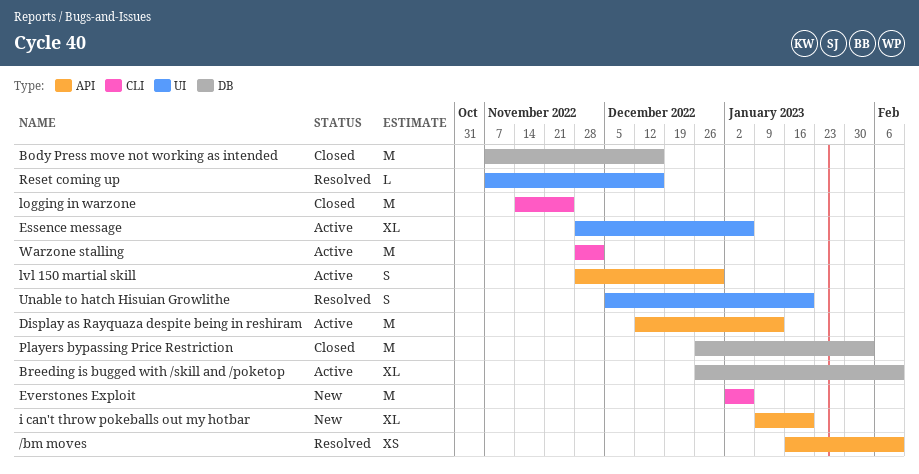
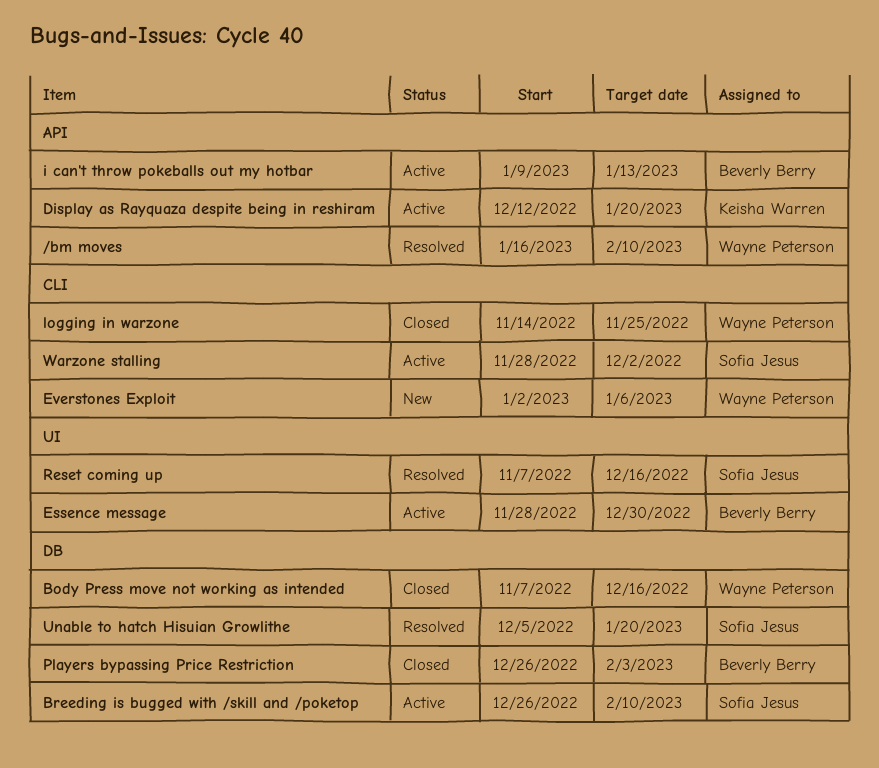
Display as Rayquaza despite being in reshiram, due: Jan 13 -> Jan 20
Essence message, due: Jan 6 -> Dec 30
i can't throw pokeballs out my hotbar, status: New -> Active
i can't throw pokeballs out my hotbar, due: Jan 20 -> Jan 13
lvl 150 martial skill: present -> none
Unable to hatch Hisuian Growlithe, label: UI -> DB

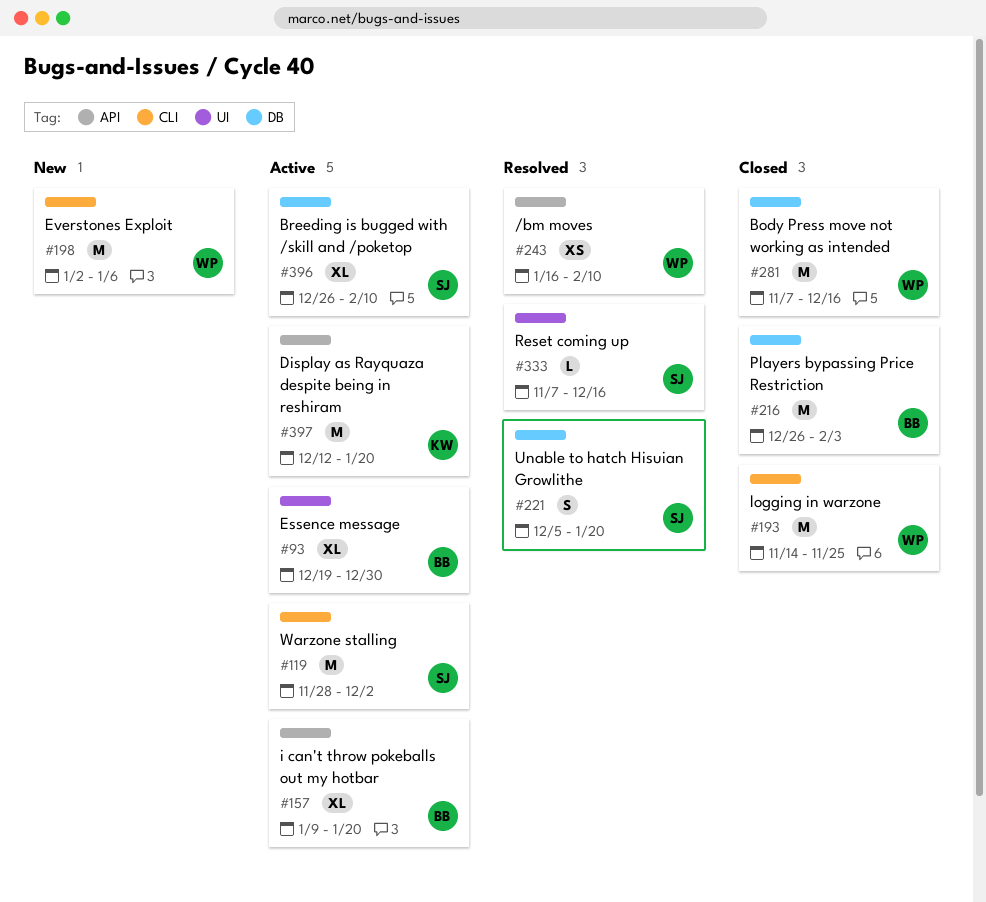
Essence message, start: Nov 28 -> Dec 19
i can't throw pokeballs out my hotbar, due: Jan 13 -> Jan 20

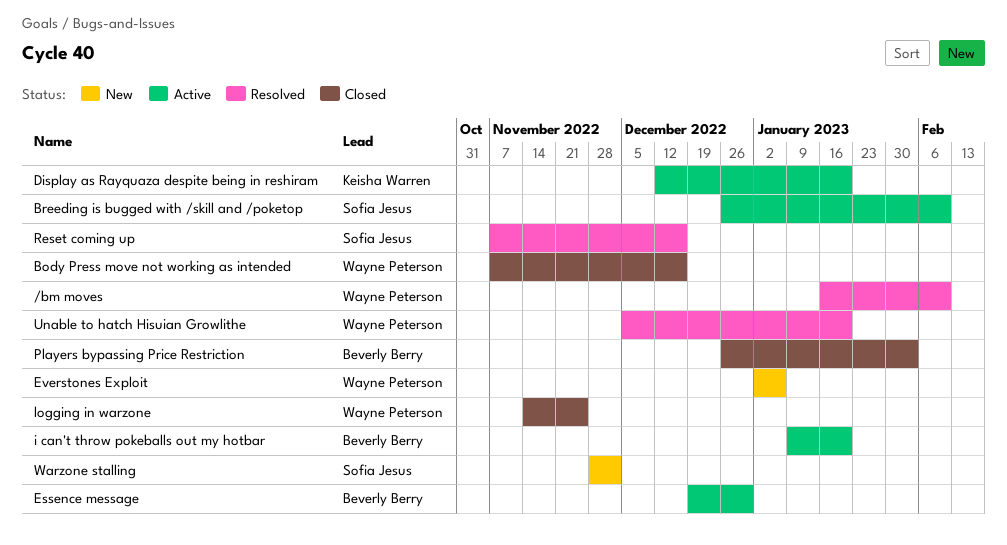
Unable to hatch Hisuian Growlithe, owner: Sofia Jesus -> Wayne Peterson
Warzone stalling, status: Active -> New

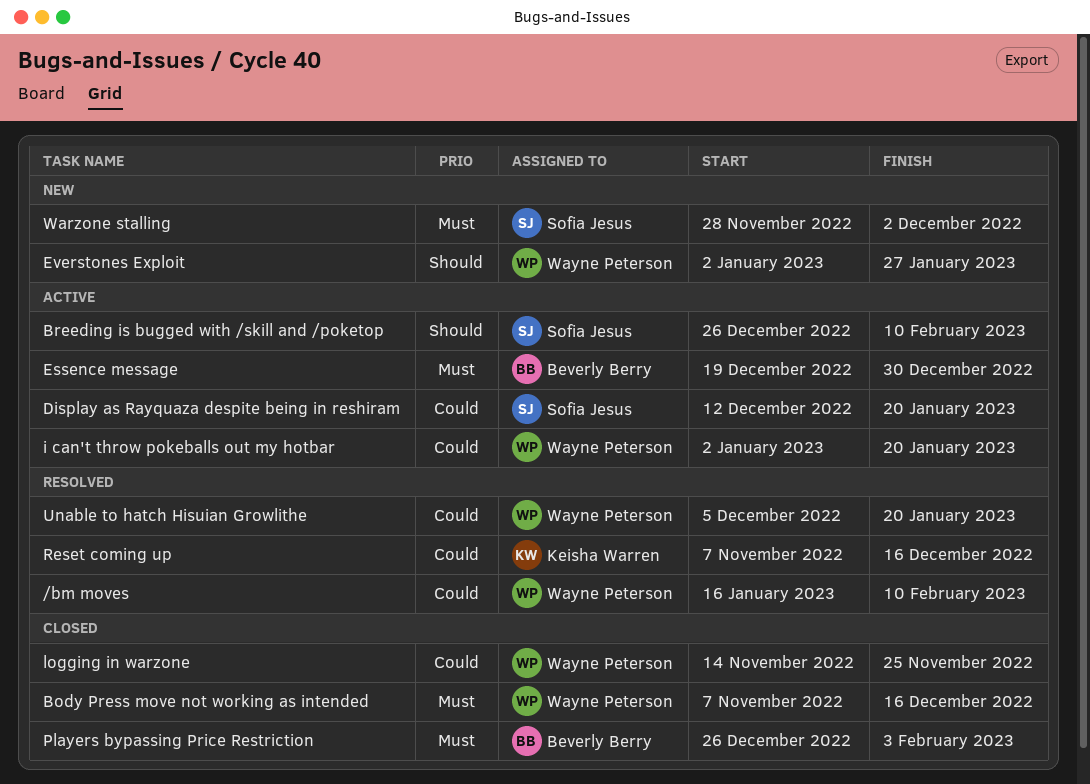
Display as Rayquaza despite being in reshiram, owner: Keisha Warren -> Sofia Jesus
Everstones Exploit, due: Jan 6 -> Jan 27
i can't throw pokeballs out my hotbar, owner: Beverly Berry -> Wayne Peterson
i can't throw pokeballs out my hotbar, start: Jan 9 -> Jan 2
Reset coming up, owner: Sofia Jesus -> Keisha Warren

